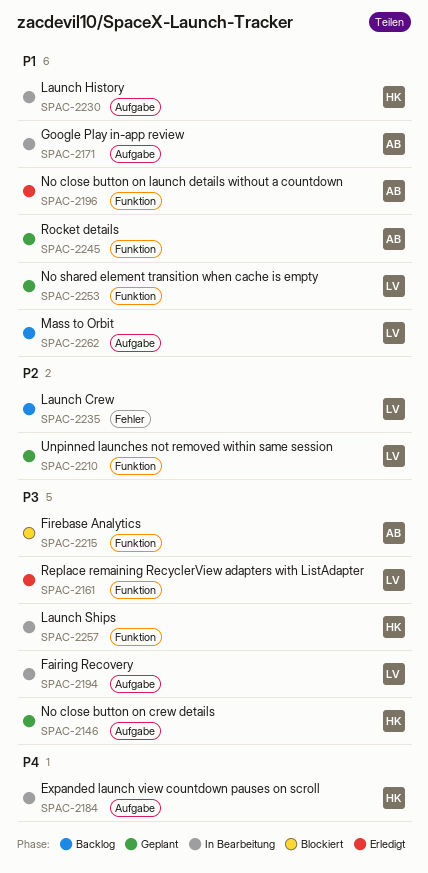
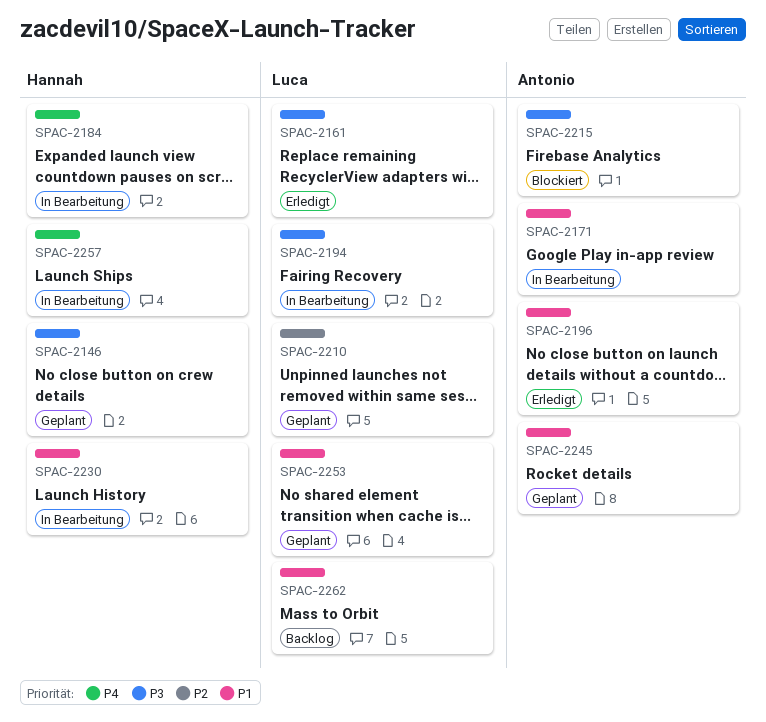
SPAC-2235: present -> none
SPAC-2257, priority: P3 -> P4

